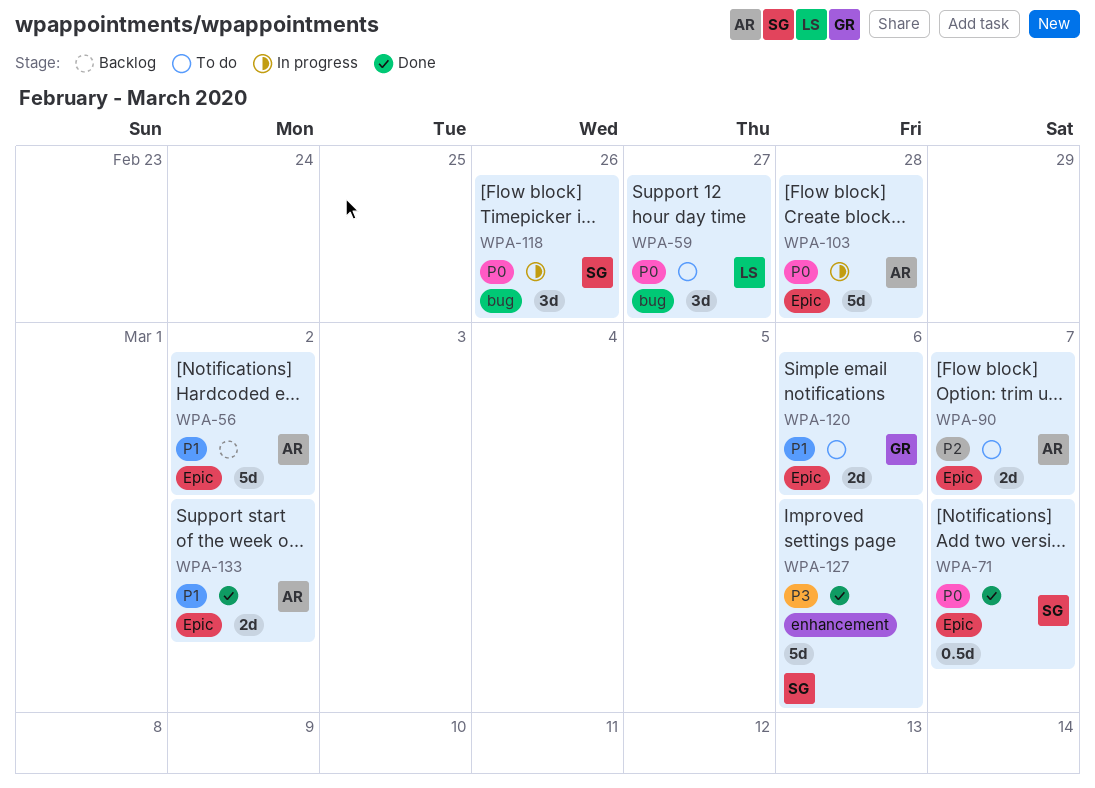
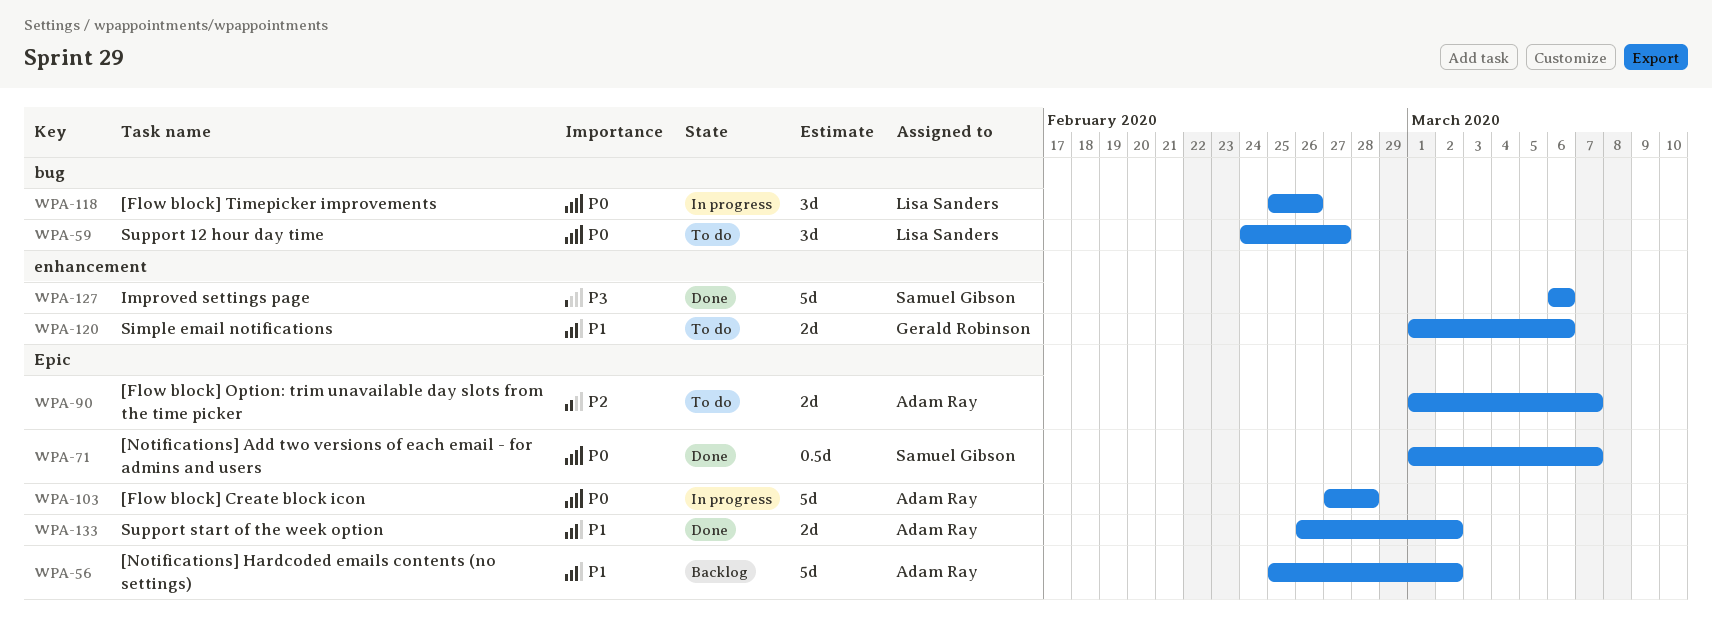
WPA-118, owner: Samuel Gibson -> Lisa Sanders
WPA-120, label: Epic -> enhancement

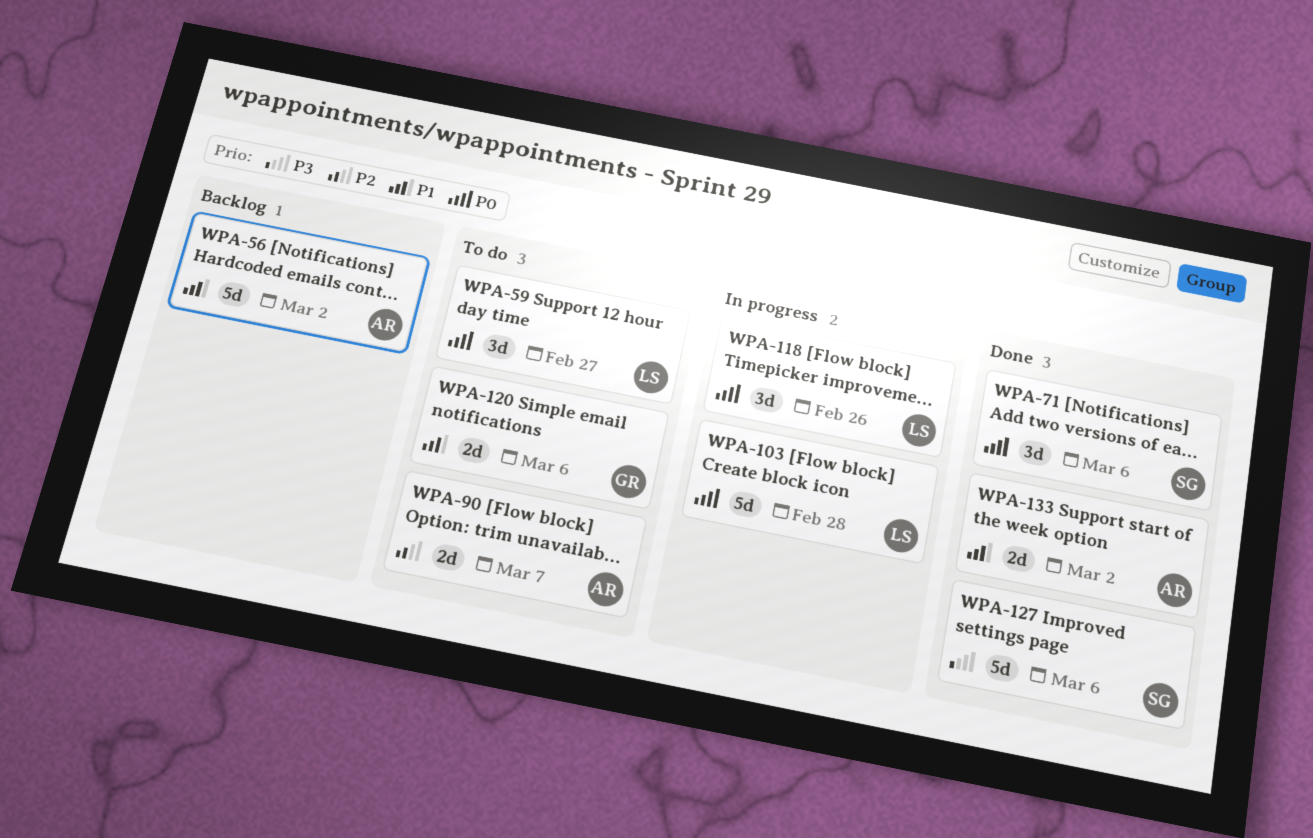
WPA-71, estimate: 0.5d -> 3d
WPA-71, due: Mar 7 -> Mar 6
WPA-103, owner: Adam Ray -> Lisa Sanders

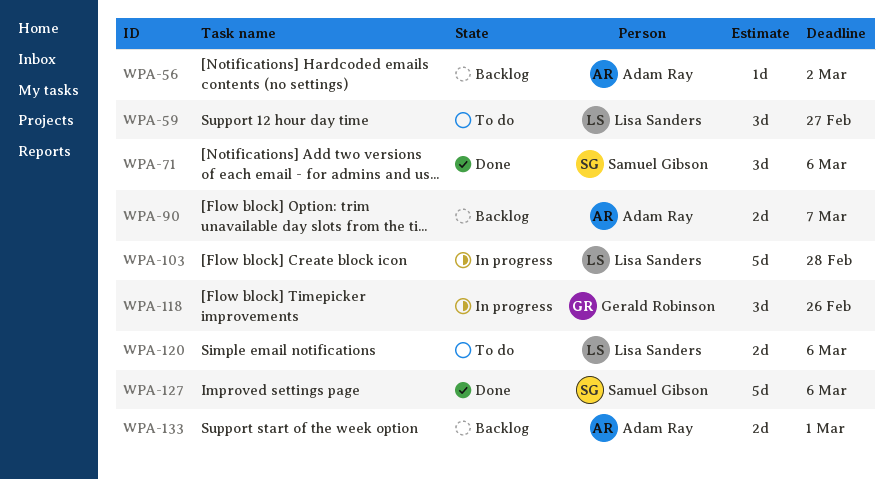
WPA-56, estimate: 5d -> 1d
WPA-90, status: To do -> Backlog
WPA-118, owner: Lisa Sanders -> Gerald Robinson
WPA-120, owner: Gerald Robinson -> Lisa Sanders
WPA-133, status: Done -> Backlog
WPA-133, due: Mar 2 -> Mar 1

